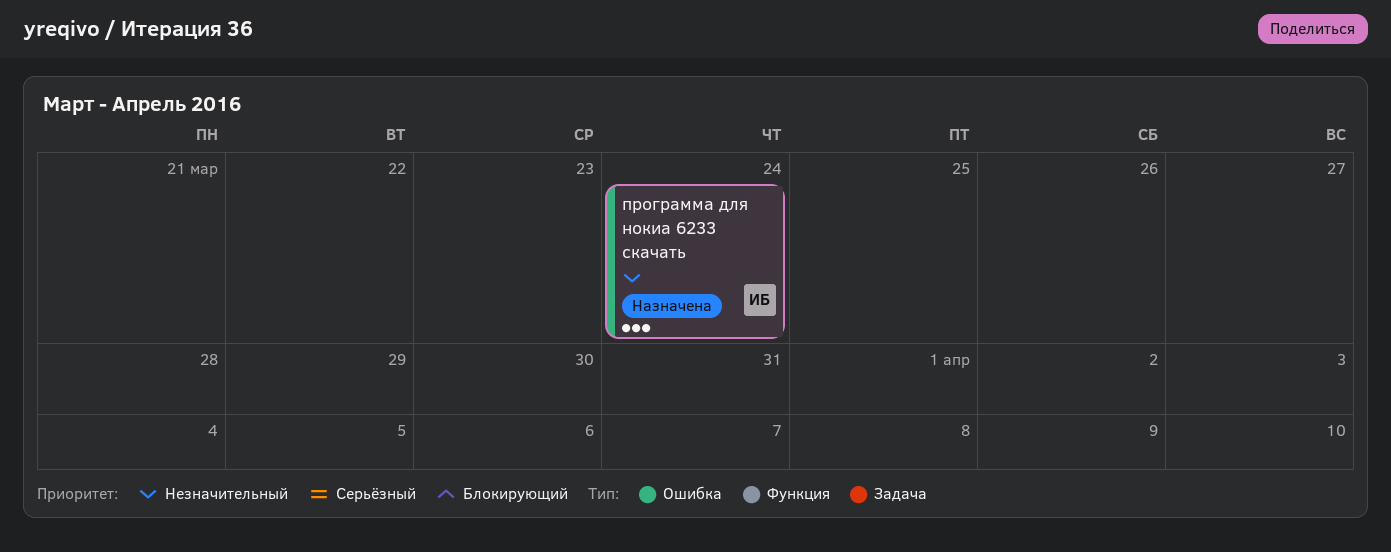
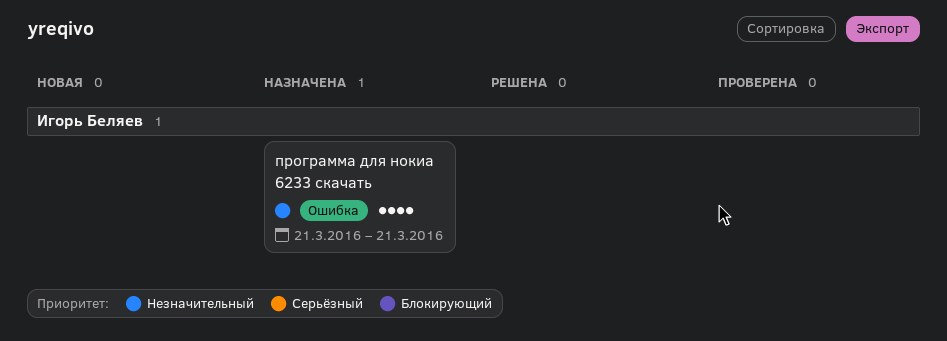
программа для нокиа 6233 скачать, estimate: 3 -> 4
программа для нокиа 6233 скачать, due: Mar 24 -> Mar 21

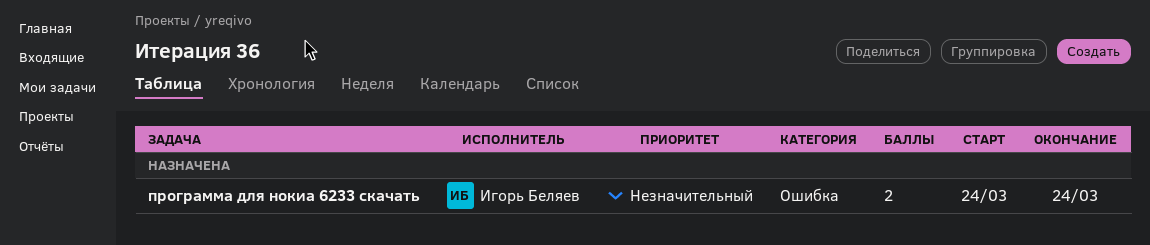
программа для нокиа 6233 скачать, estimate: 4 -> 2
программа для нокиа 6233 скачать, start: Mar 21 -> Mar 24
программа для нокиа 6233 скачать, due: Mar 21 -> Mar 24

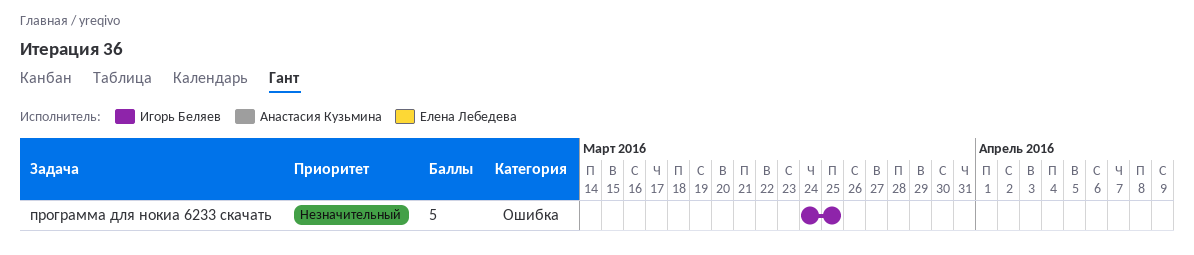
программа для нокиа 6233 скачать, estimate: 2 -> 5
программа для нокиа 6233 скачать, due: Mar 24 -> Mar 25

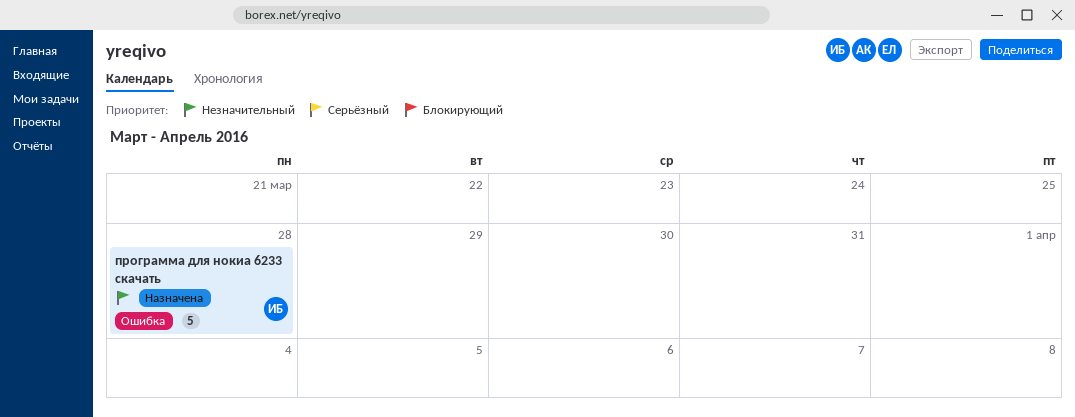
программа для нокиа 6233 скачать, due: Mar 25 -> Mar 28

